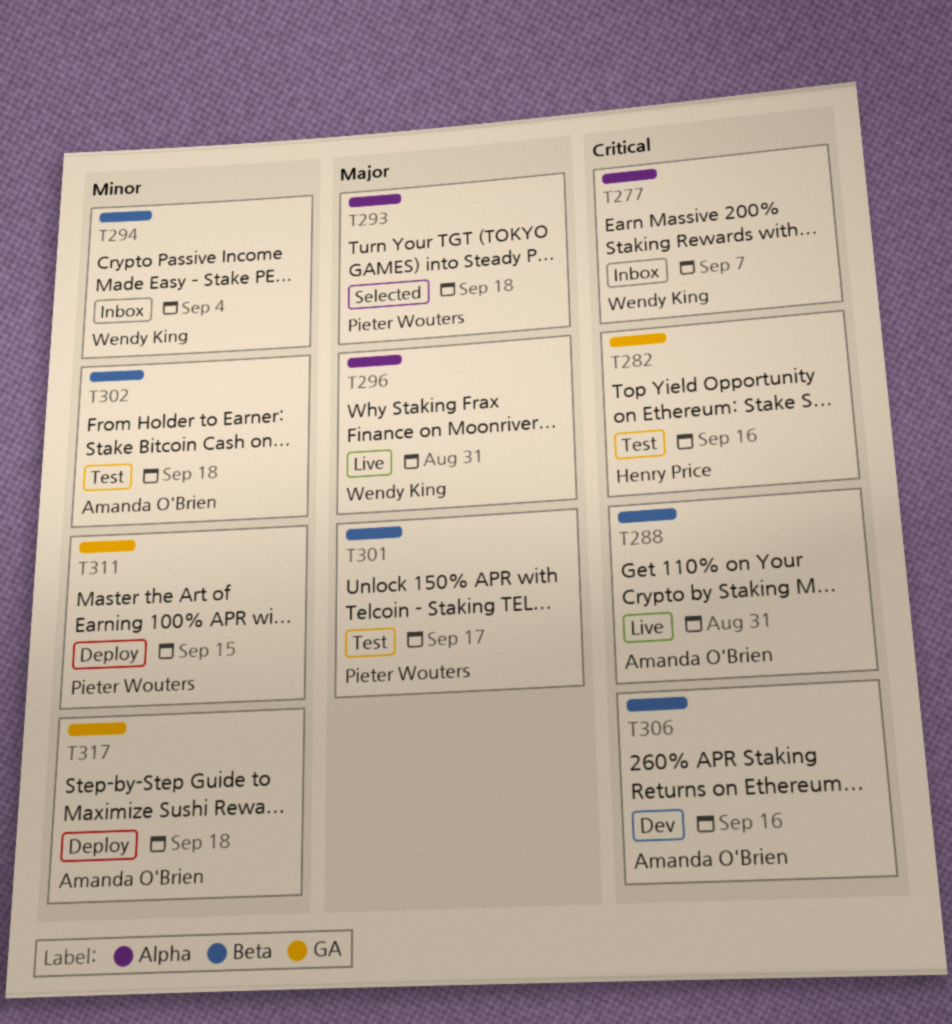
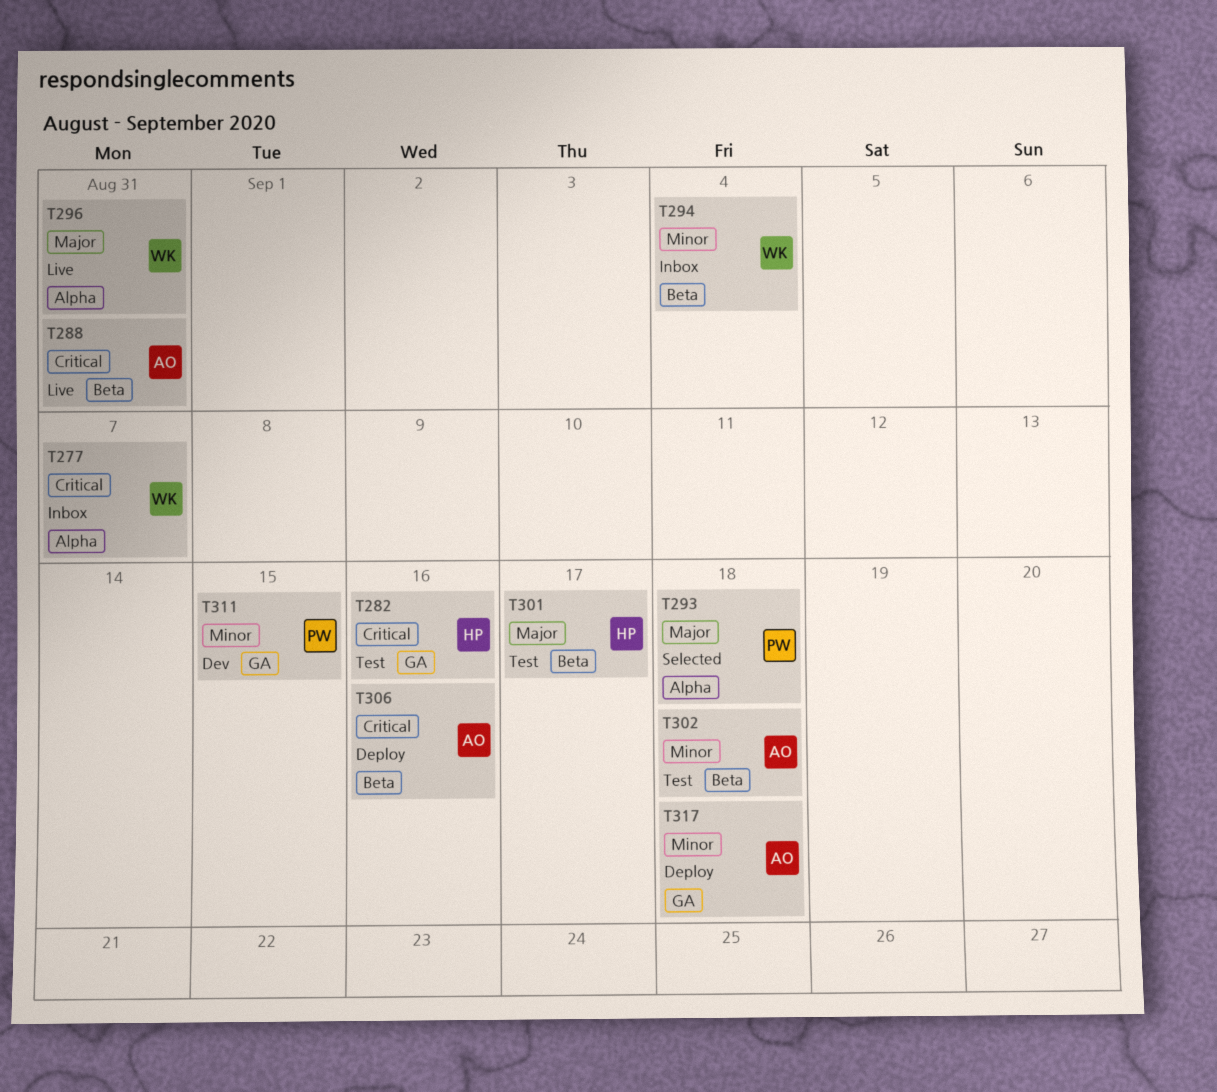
T301, owner: Pieter Wouters -> Henry Price
T306, status: Dev -> Deploy
T311, status: Deploy -> Dev

